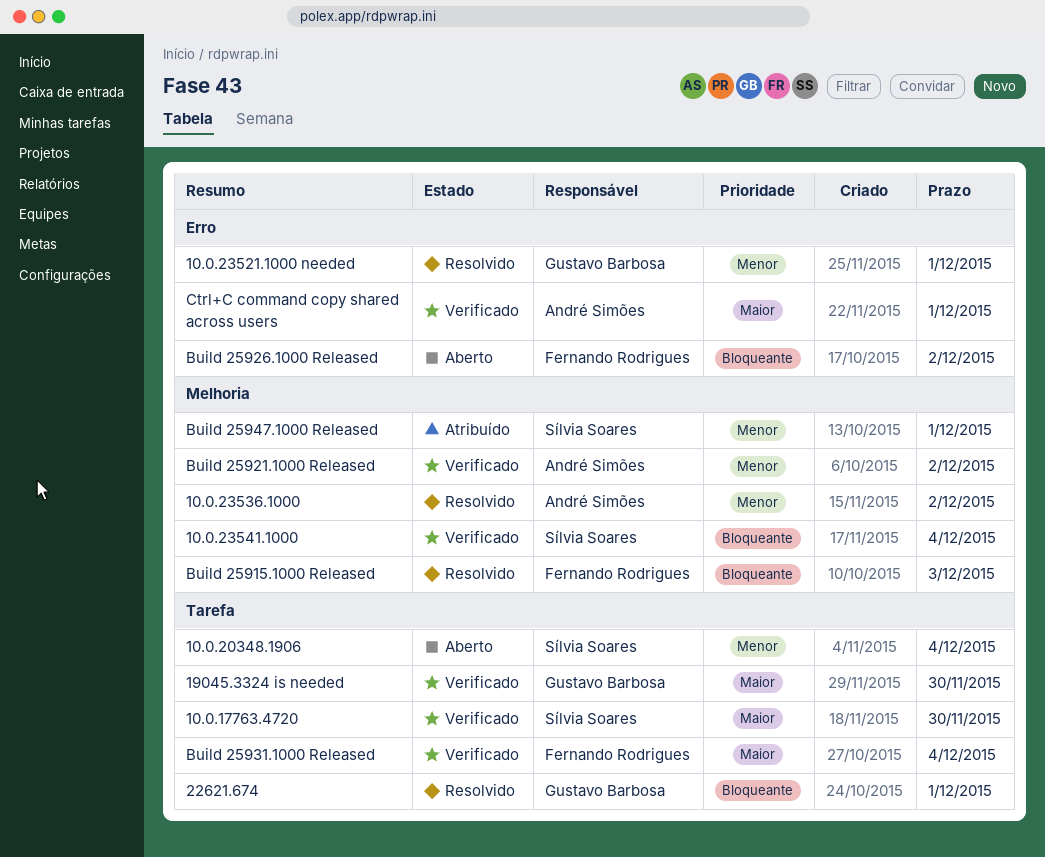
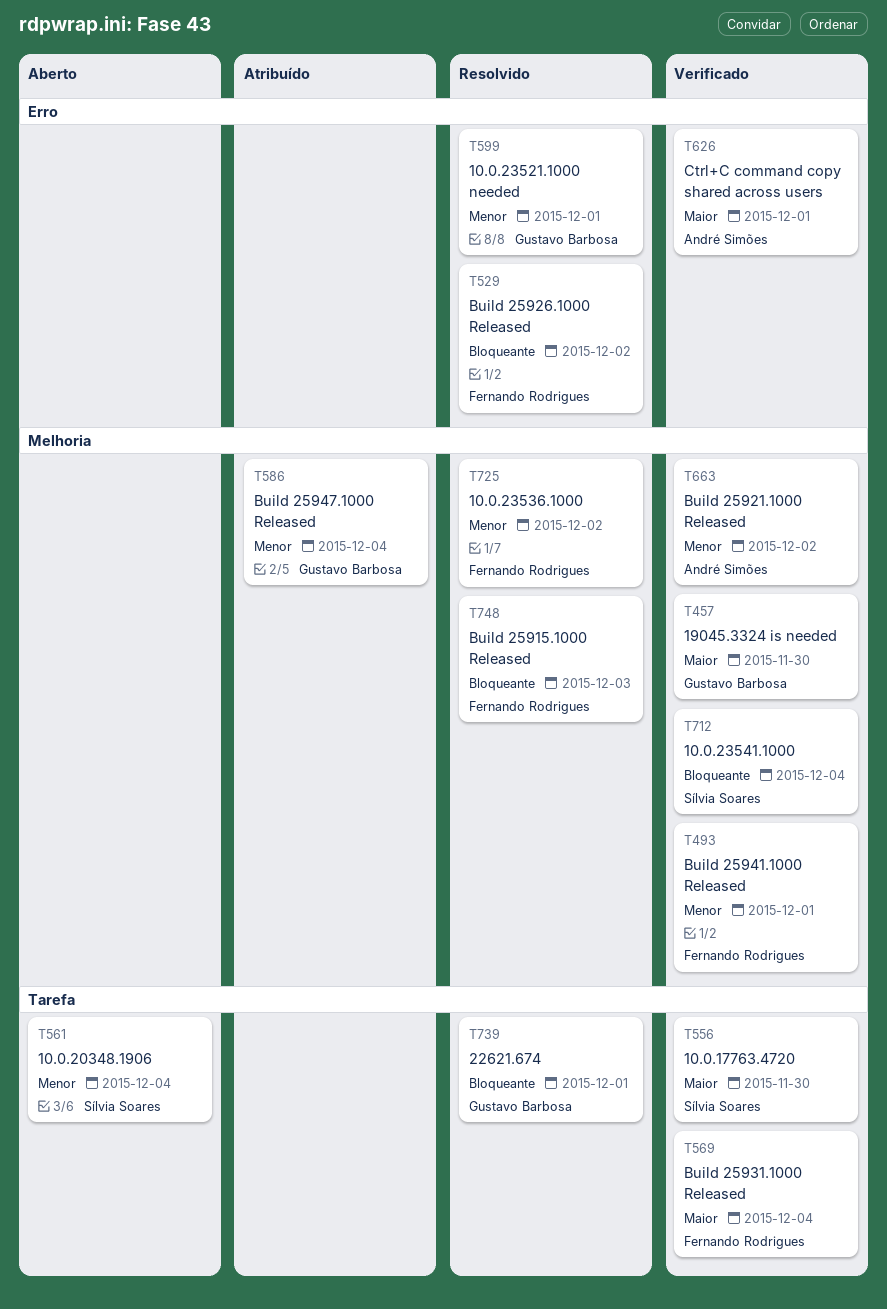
10.0.23536.1000, owner: André Simões -> Fernando Rodrigues
19045.3324 is needed, label: Tarefa -> Melhoria
Build 25926.1000 Released, status: Aberto -> Resolvido
Build 25941.1000 Released: none -> present
Build 25947.1000 Released, owner: Sílvia Soares -> Gustavo Barbosa
Build 25947.1000 Released, due: Dec 1 -> Dec 4

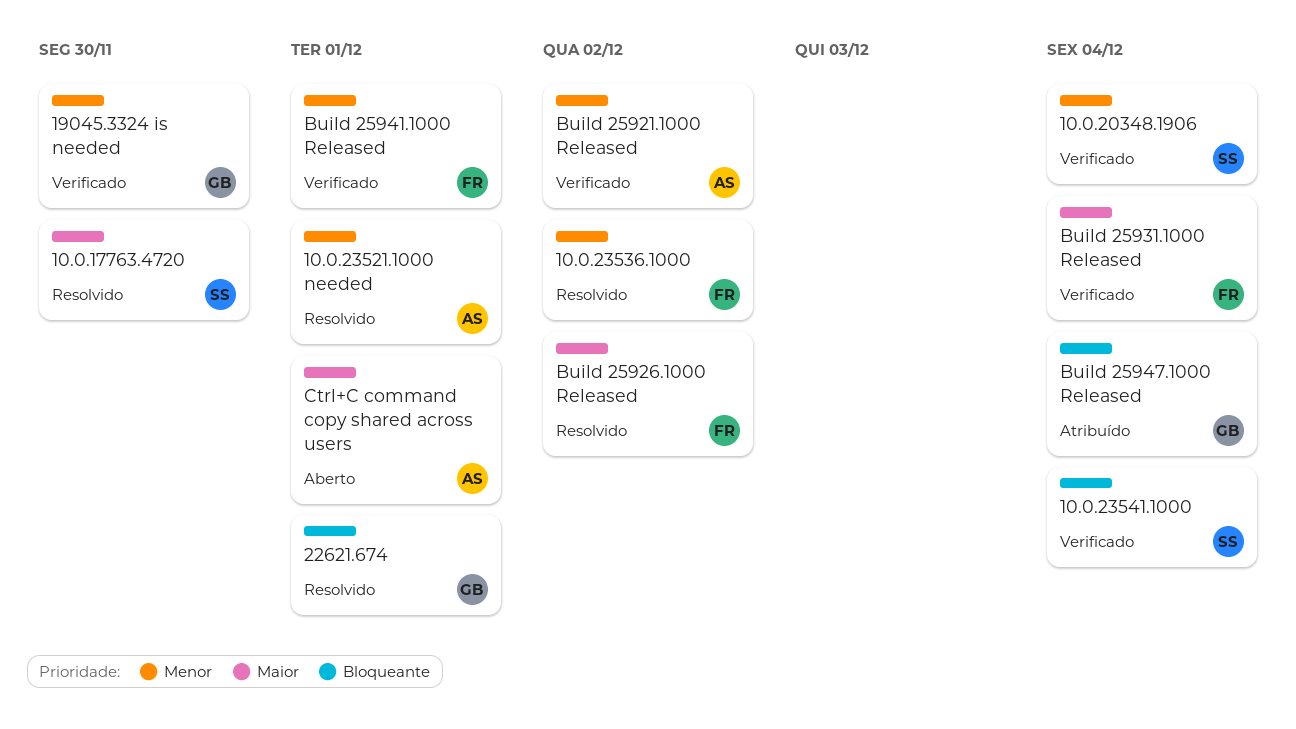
10.0.17763.4720, status: Verificado -> Resolvido
10.0.20348.1906, status: Aberto -> Verificado
10.0.23521.1000 needed, owner: Gustavo Barbosa -> André Simões
19045.3324 is needed, priority: Maior -> Menor
Build 25915.1000 Released: present -> none
Build 25926.1000 Released, priority: Bloqueante -> Maior
Build 25947.1000 Released, priority: Menor -> Bloqueante
Ctrl+C command copy shared across users, status: Verificado -> Aberto

